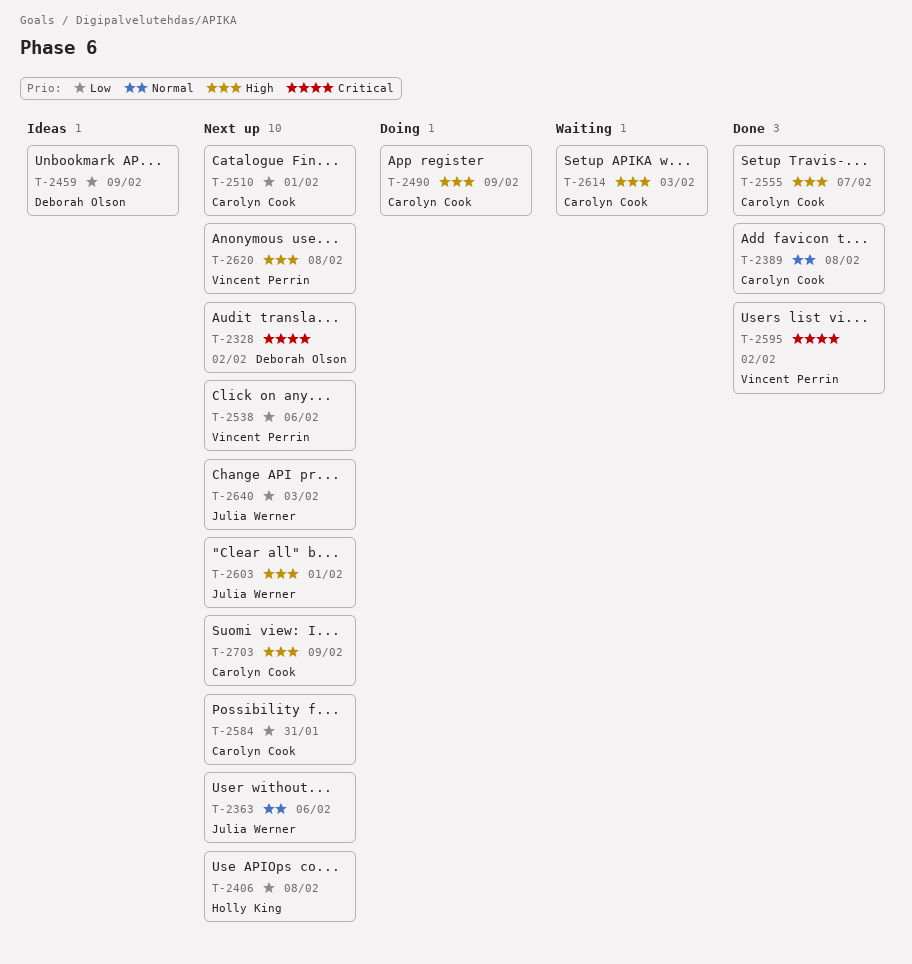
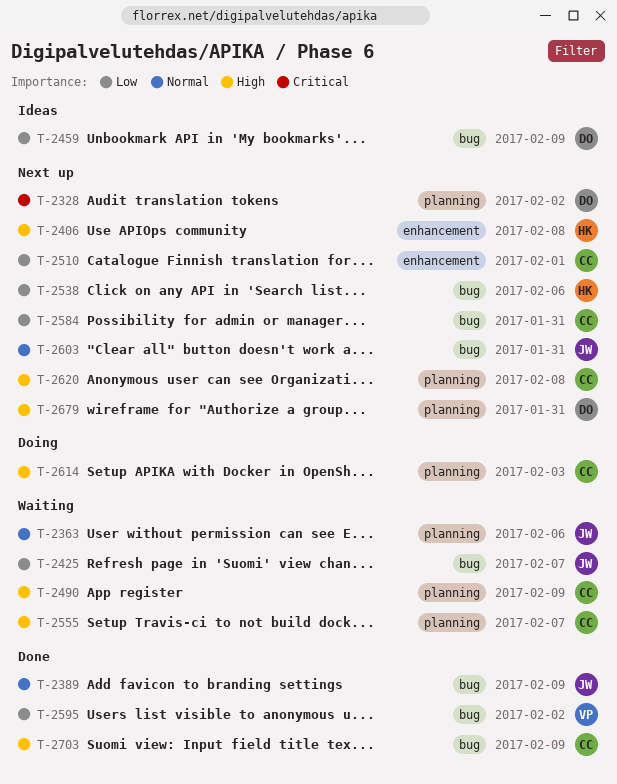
T-2363, status: Next up -> Waiting
T-2389, owner: Carolyn Cook -> Julia Werner
T-2389, due: Feb 8 -> Feb 9
T-2406, priority: Low -> High
T-2425: none -> present
T-2490, status: Doing -> Waiting
T-2538, owner: Vincent Perrin -> Holly King
T-2555, status: Done -> Waiting
T-2595, priority: Critical -> Low
T-2603, priority: High -> Normal
T-2603, due: Feb 1 -> Jan 31
T-2614, status: Waiting -> Doing
T-2620, owner: Vincent Perrin -> Carolyn Cook
T-2640: present -> none
T-2679: none -> present
T-2703, status: Next up -> Done

